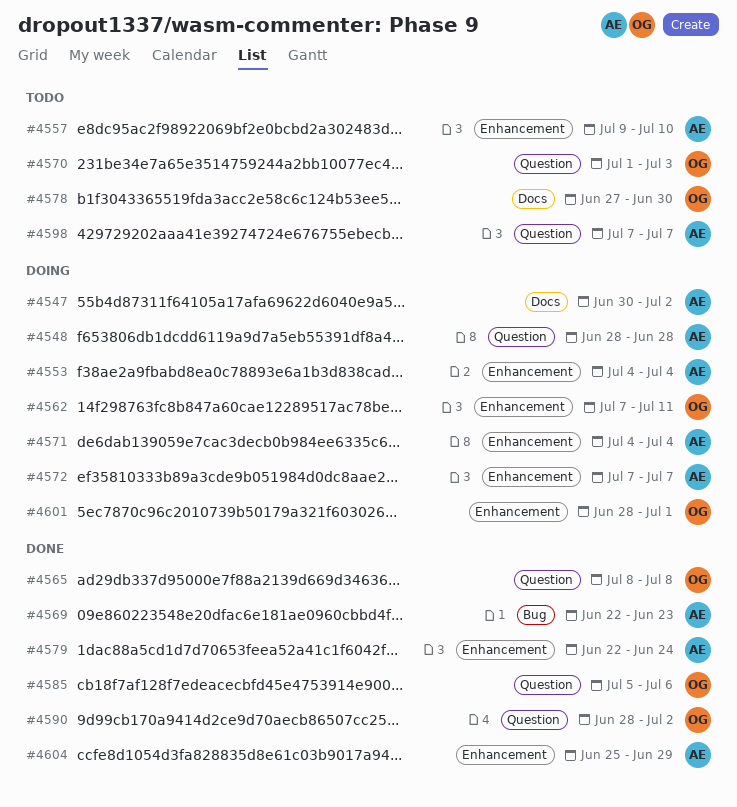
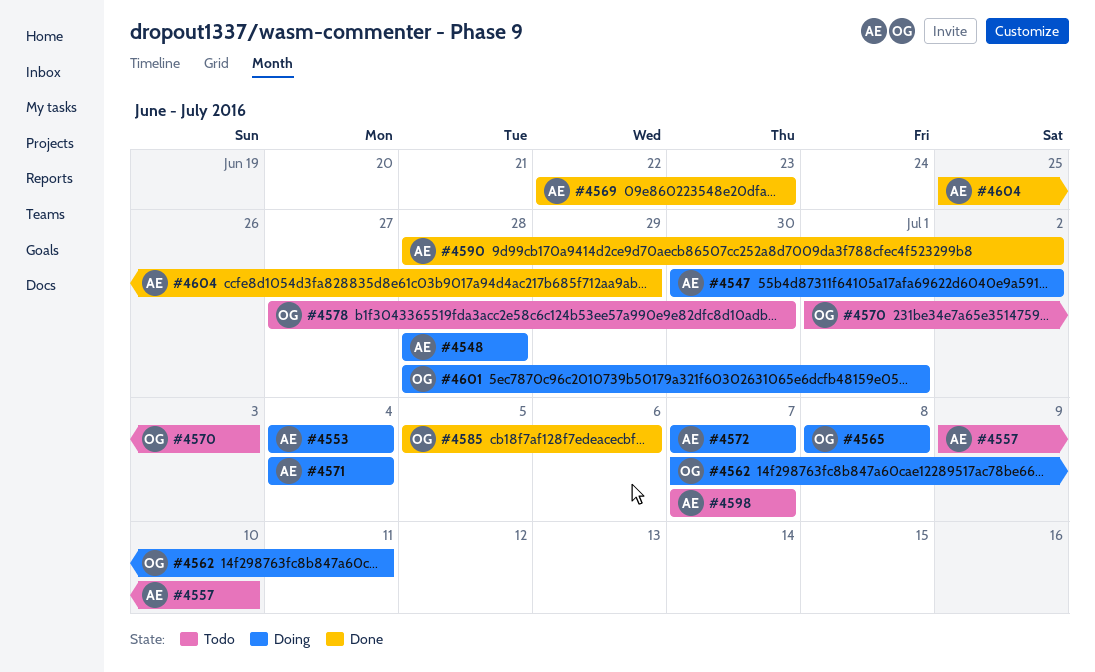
#4565, status: Done -> Doing
#4579: present -> none
#4590, owner: OG -> AE

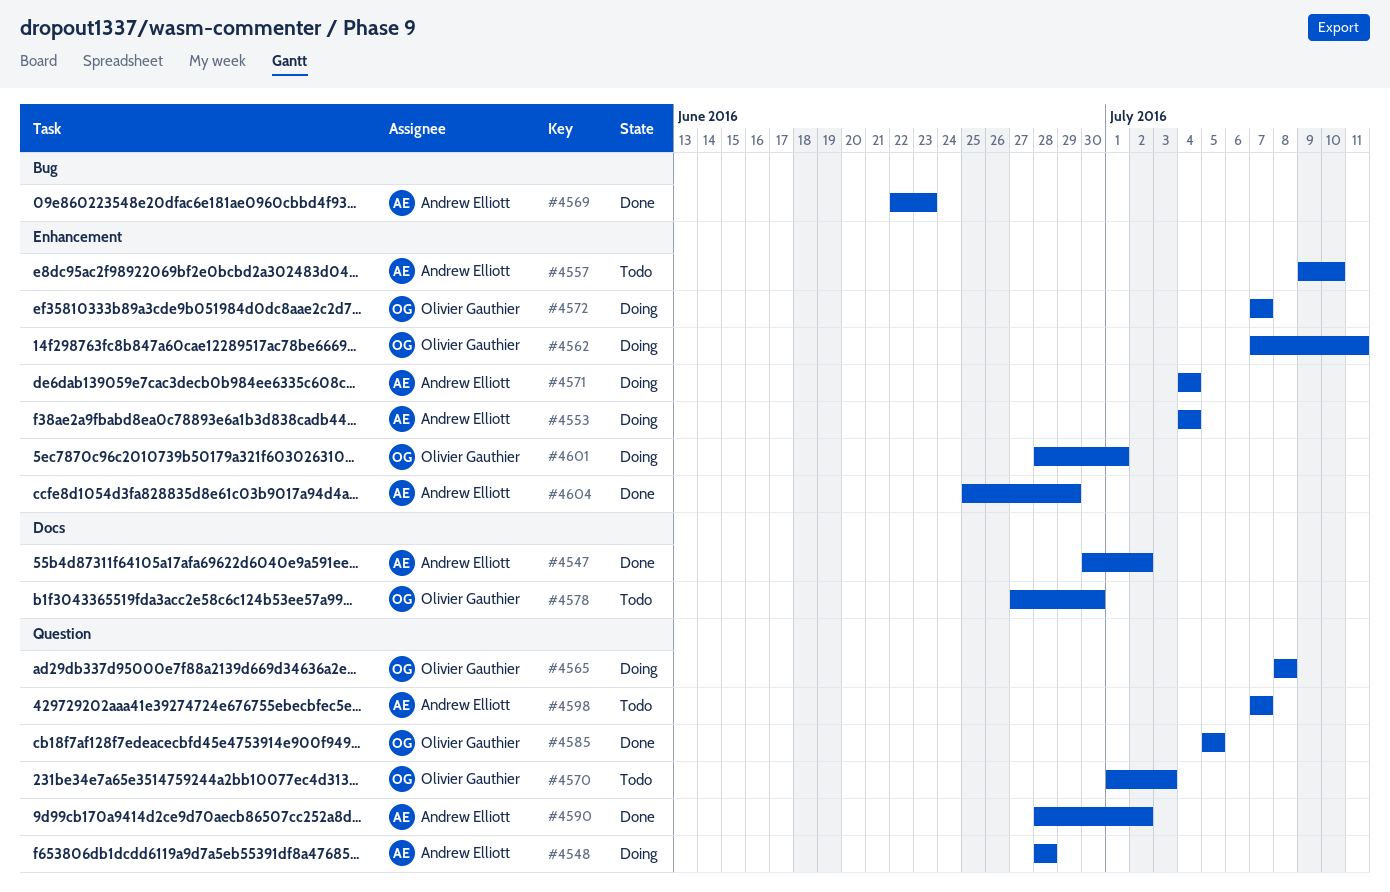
#4547, status: Doing -> Done
#4572, owner: Andrew Elliott -> Olivier Gauthier
#4585, due: Jul 6 -> Jul 5

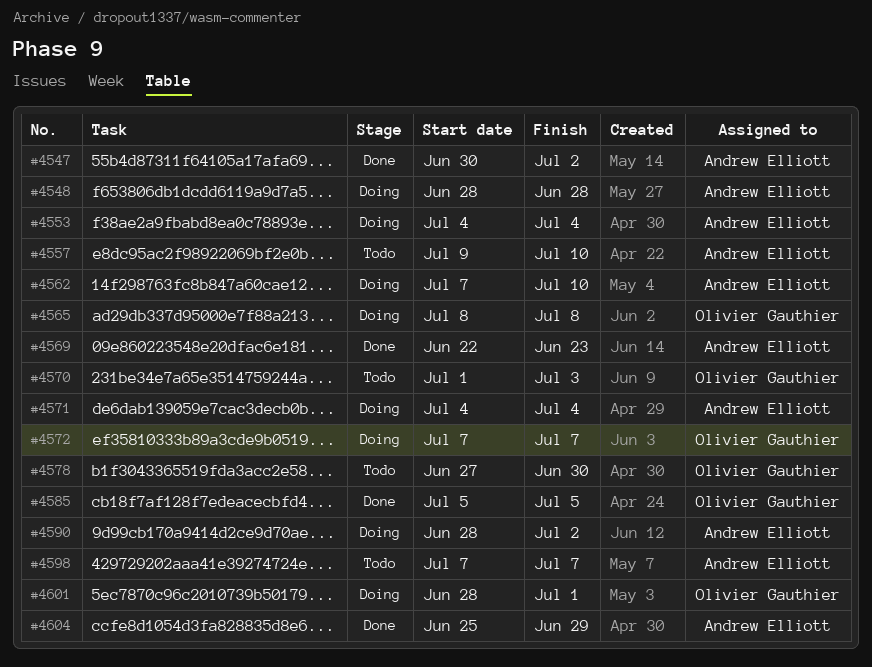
#4562, owner: Olivier Gauthier -> Andrew Elliott
#4562, due: Jul 11 -> Jul 10
#4590, status: Done -> Doing

